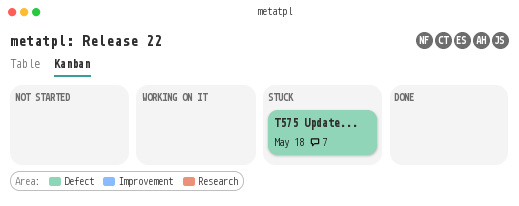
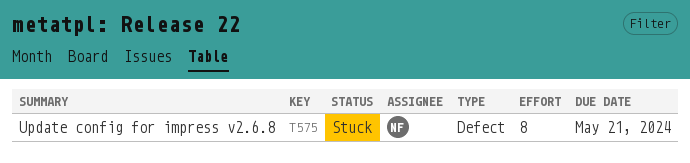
T575, due: May 18 -> May 21

